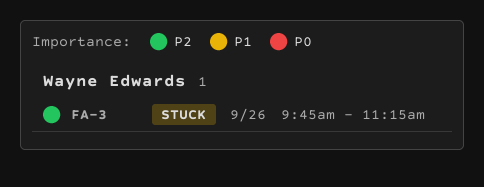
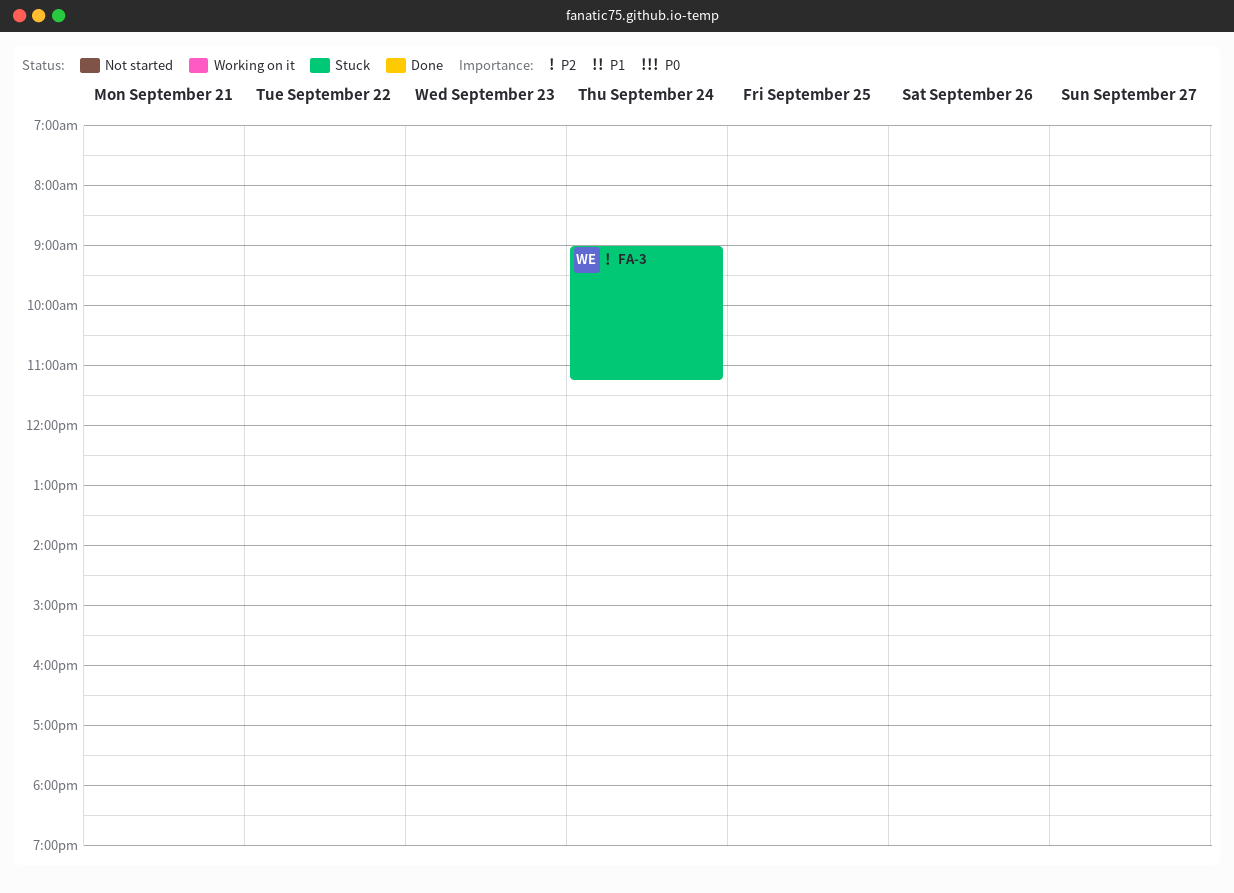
FA-3, day: Sep 26 -> Sep 24
FA-3, begins: 09:45 -> 09:00

